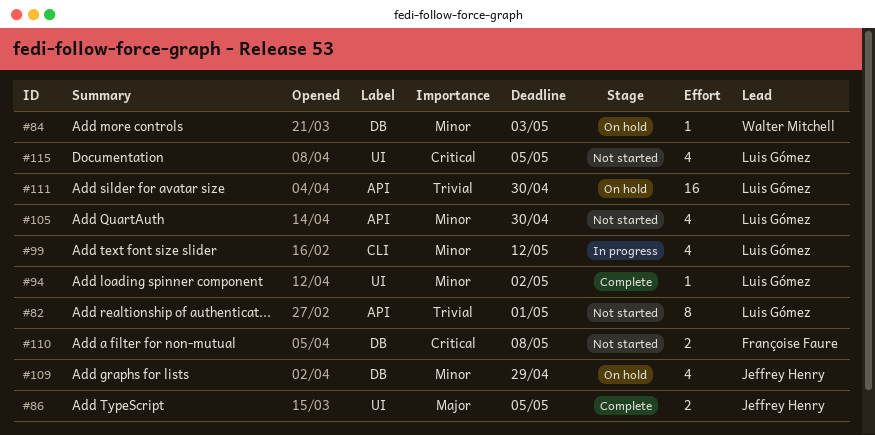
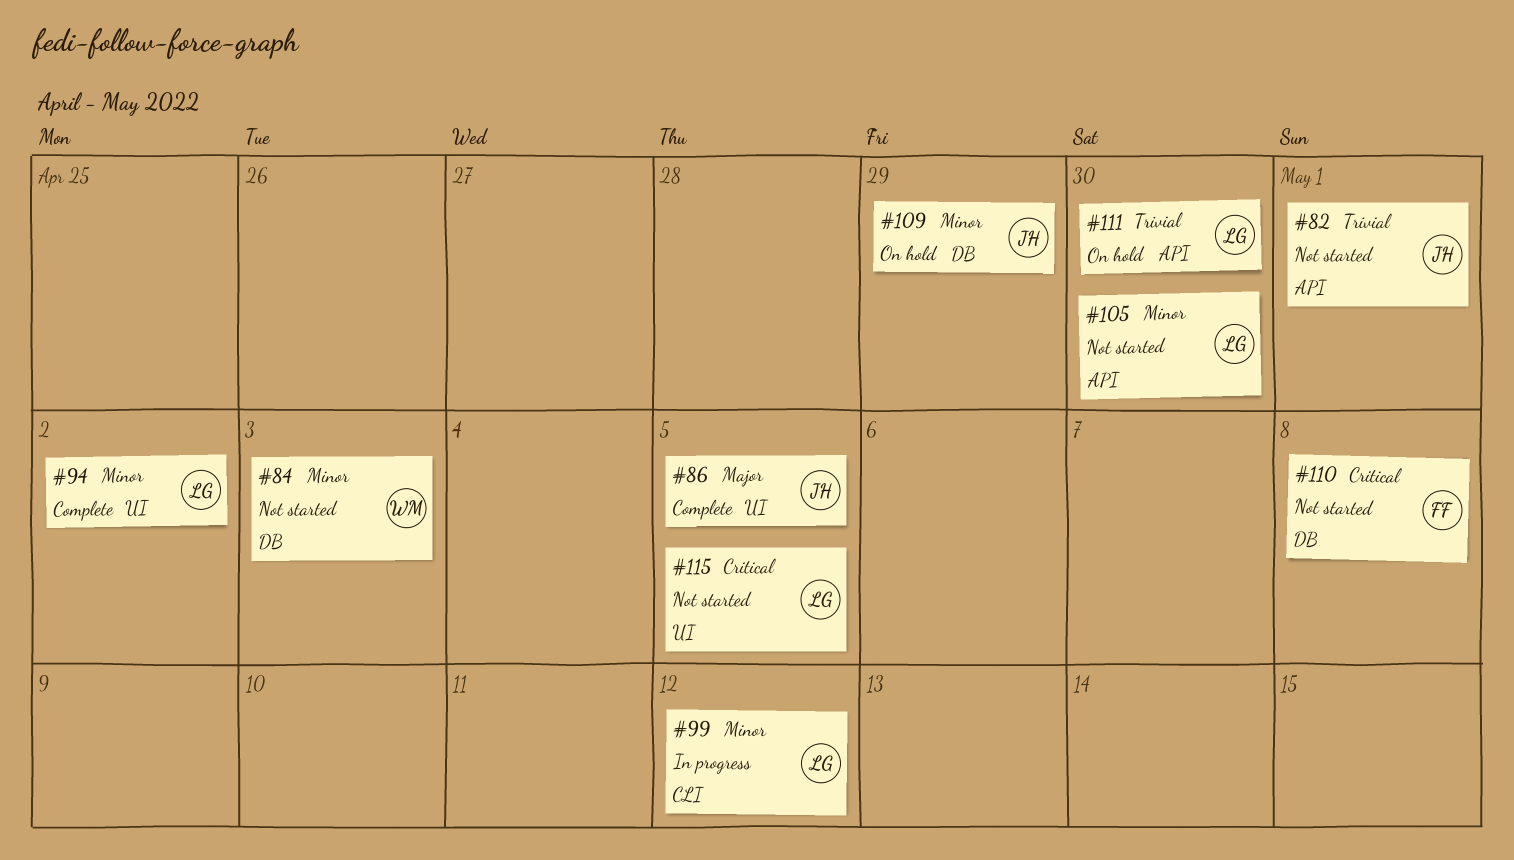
#82, owner: Luis Gómez -> Jeffrey Henry
#84, status: On hold -> Not started

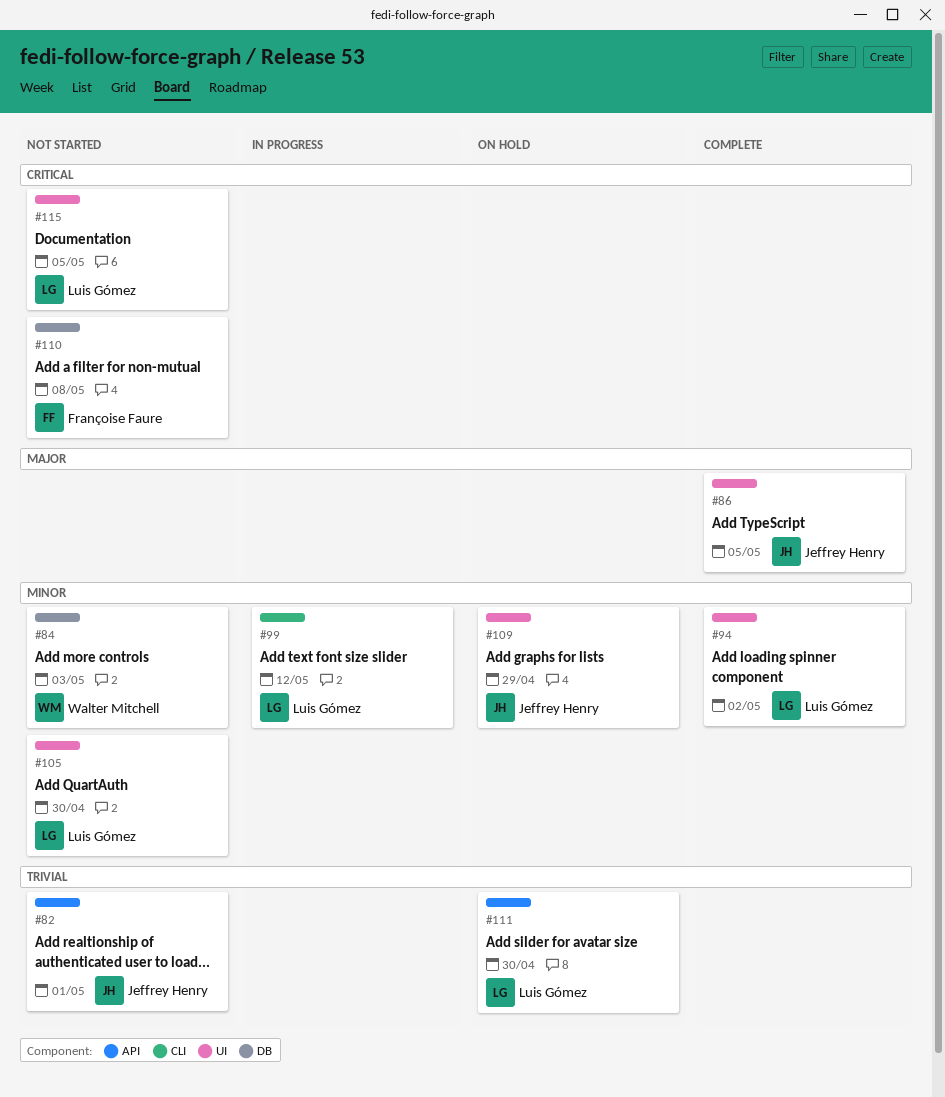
#105, label: API -> UI
#109, label: DB -> UI

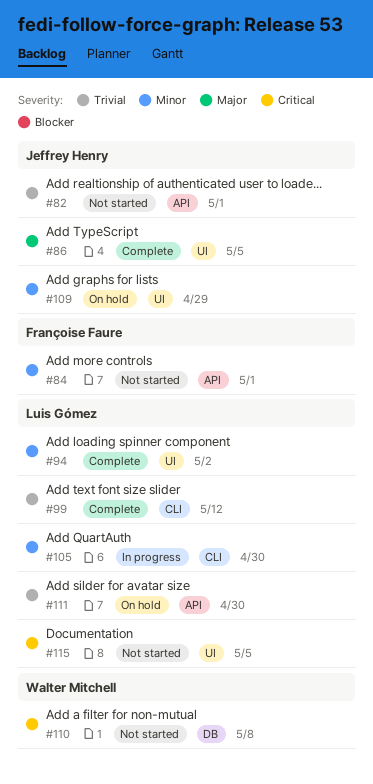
#84, owner: Walter Mitchell -> Françoise Faure
#84, label: DB -> API
#84, due: May 3 -> May 1
#99, status: In progress -> Complete
#99, priority: Minor -> Trivial
#105, status: Not started -> In progress
#105, label: UI -> CLI
#110, owner: Françoise Faure -> Walter Mitchell

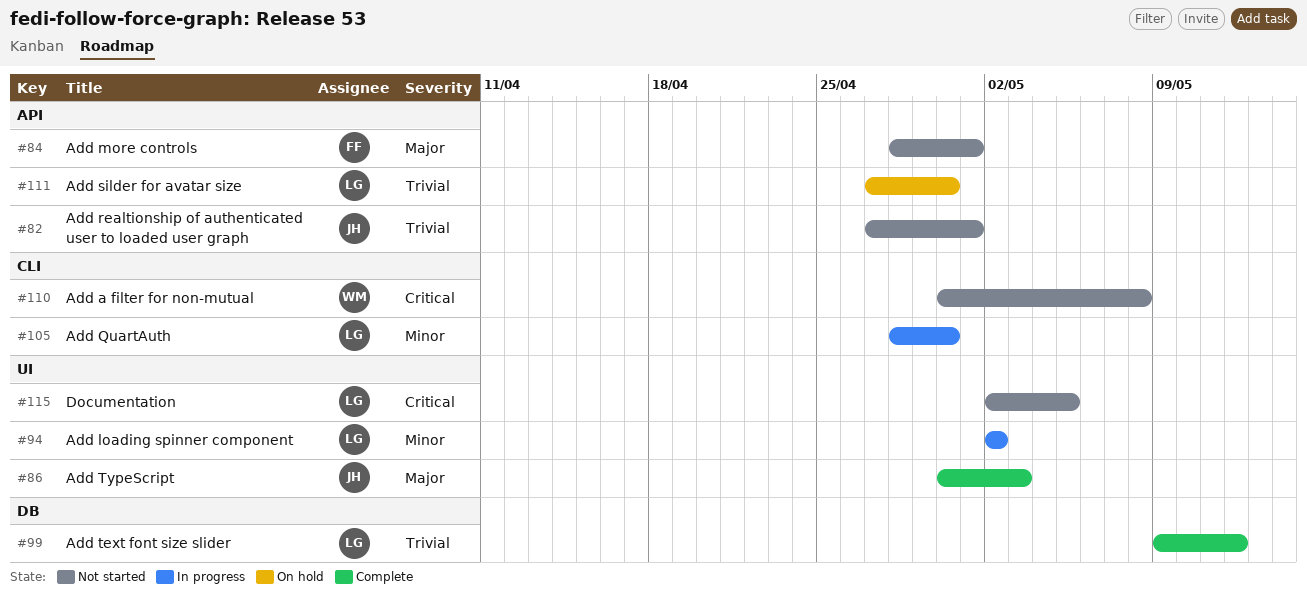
#84, priority: Minor -> Major
#86, due: May 5 -> May 3
#94, status: Complete -> In progress
#99, label: CLI -> DB
#109: present -> none
#110, label: DB -> CLI

